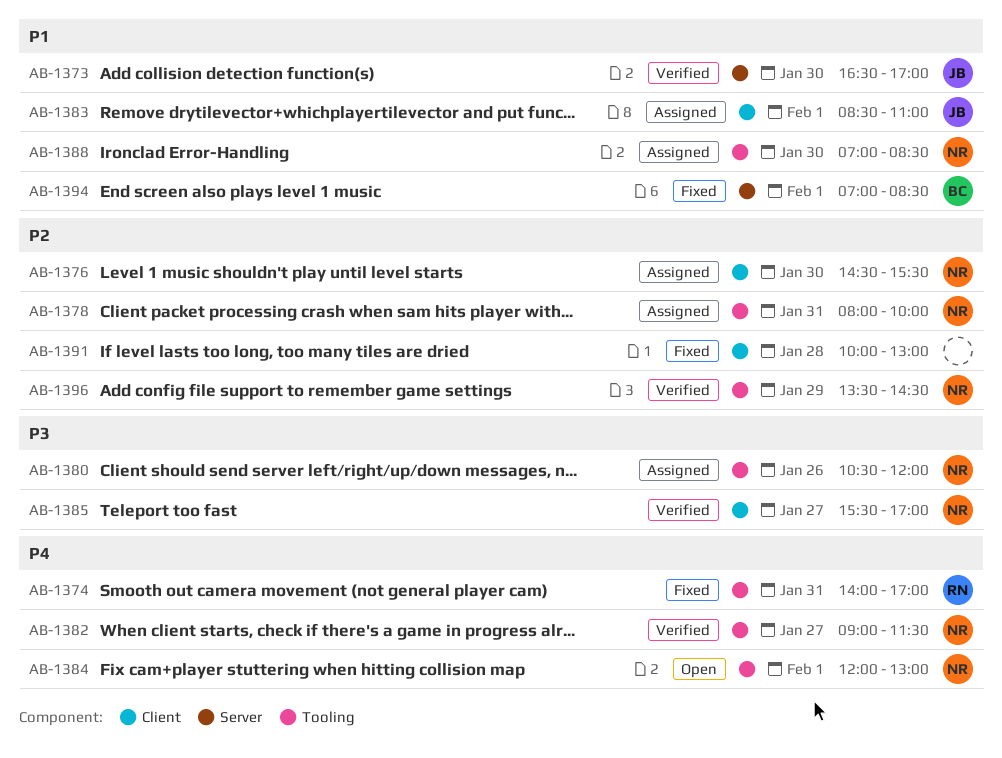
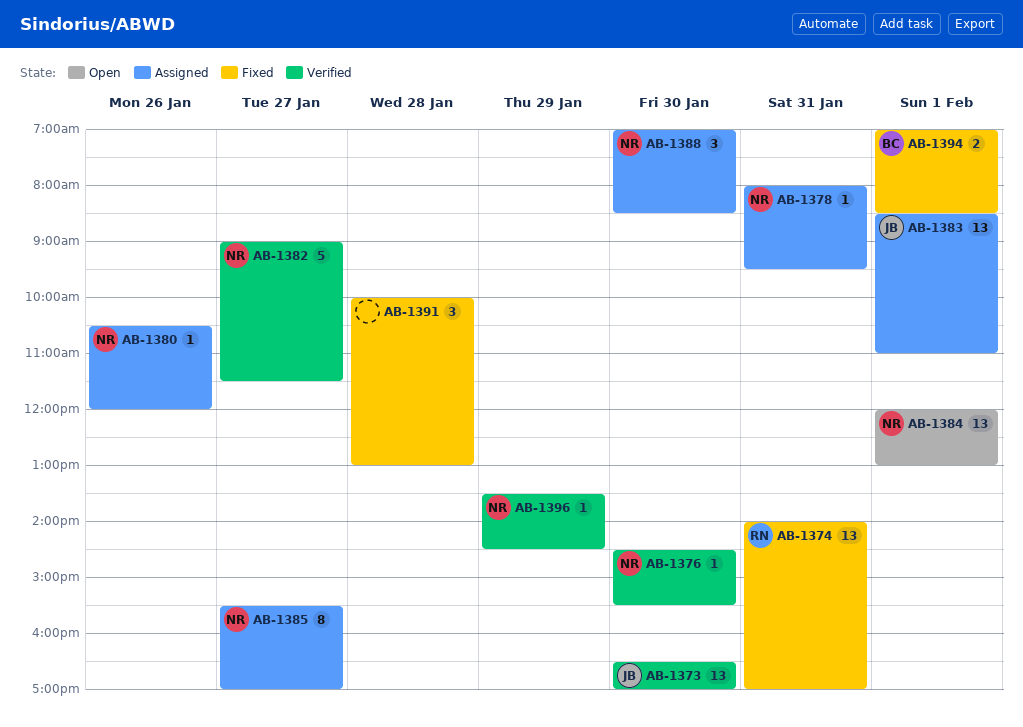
AB-1376, status: Assigned -> Verified
AB-1378, ends: 10:00 -> 09:30
AB-1385, status: Verified -> Assigned

